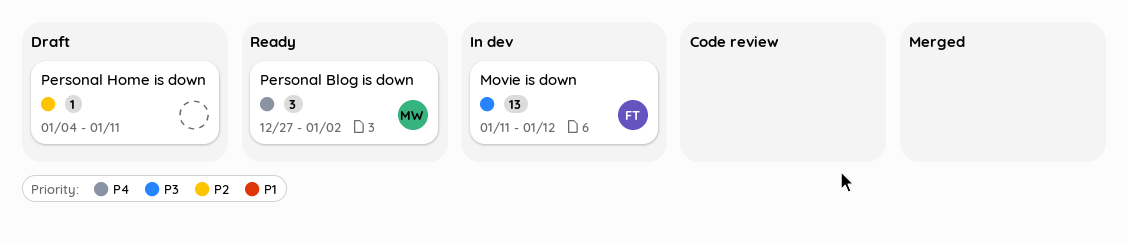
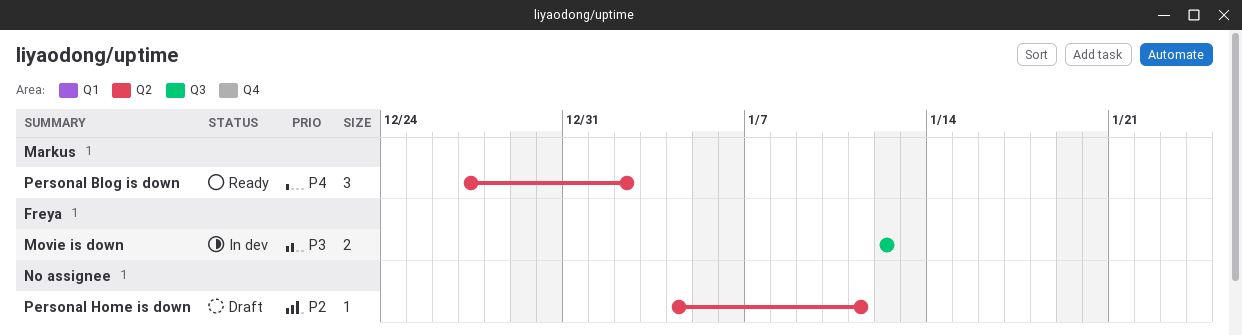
Movie is down, estimate: 13 -> 2
Movie is down, start: Jan 11 -> Jan 12

